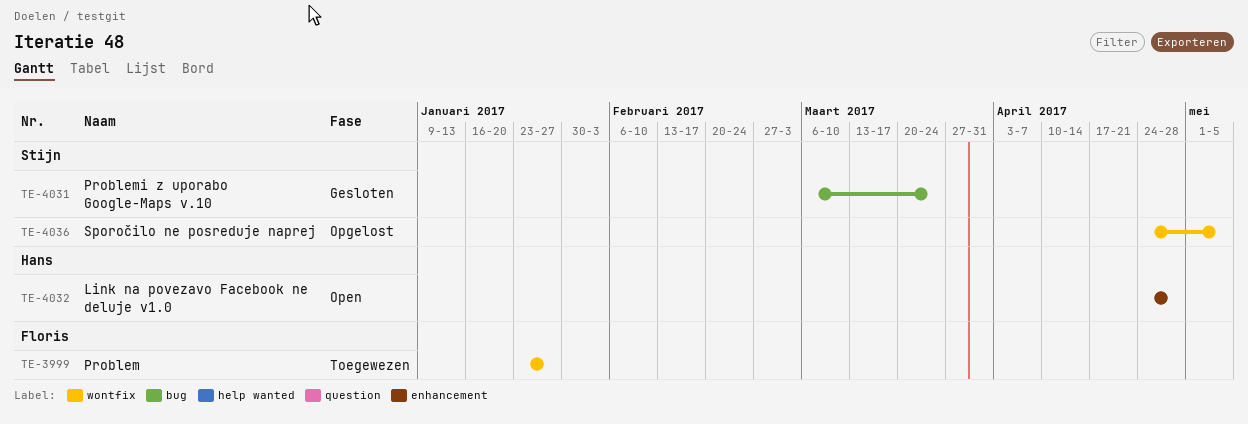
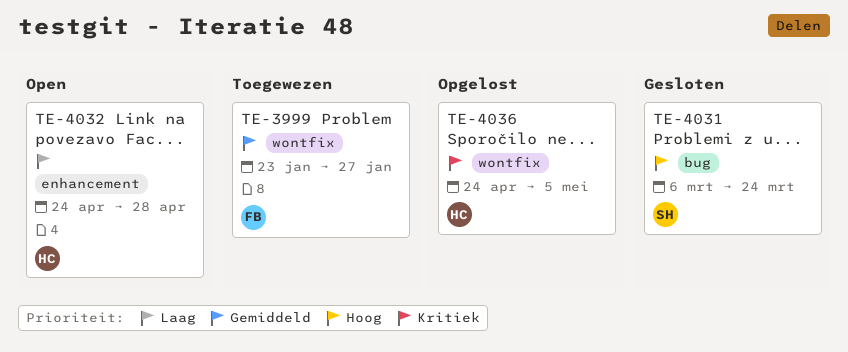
TE-4036, owner: Stijn -> Hans

